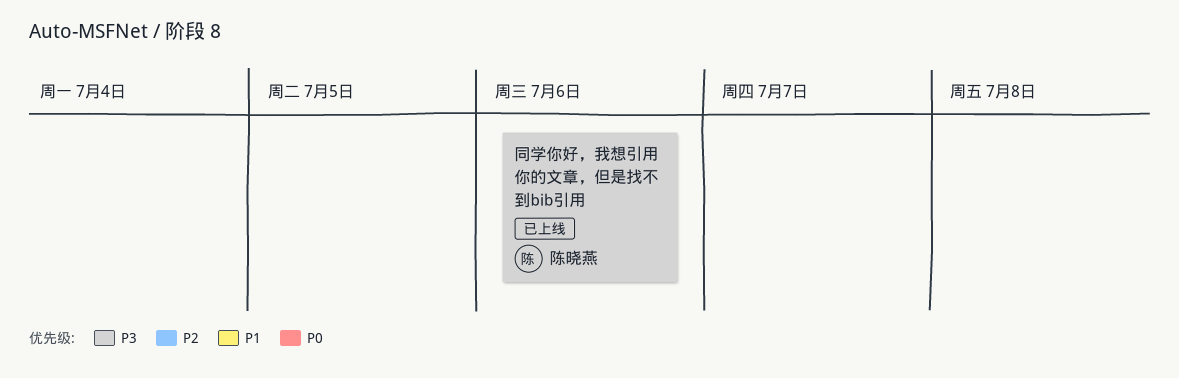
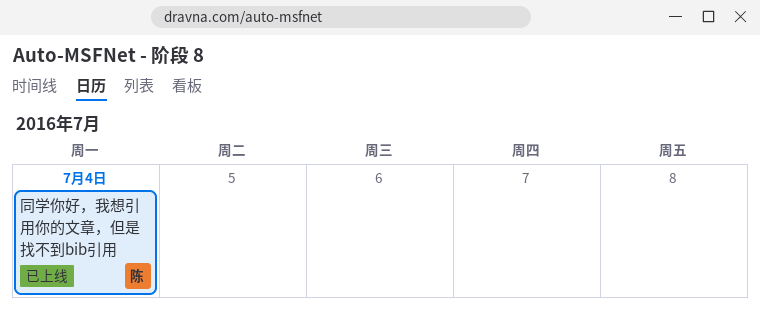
同学你好，我想引用你的文章，但是找不到bib引用, due: Jul 6 -> Jul 4

